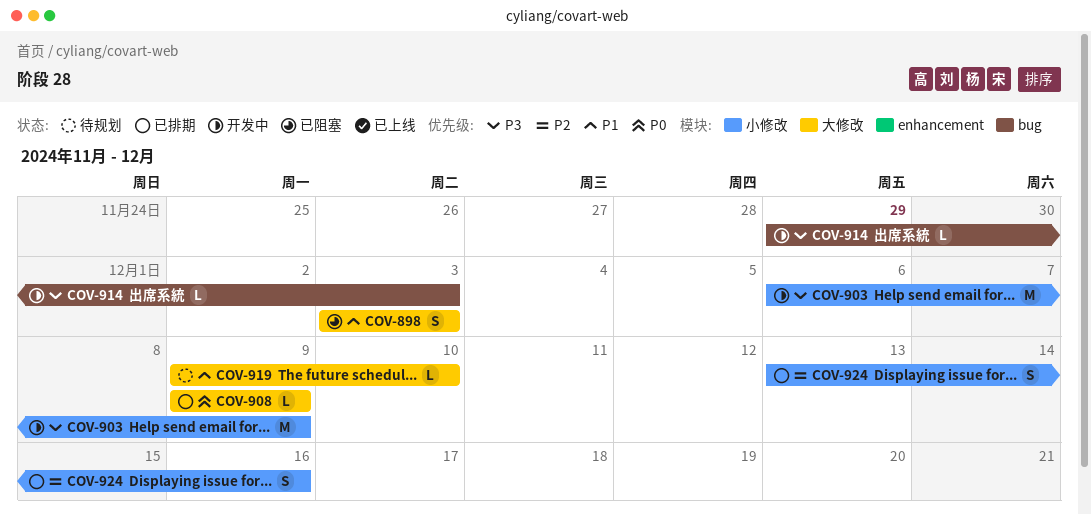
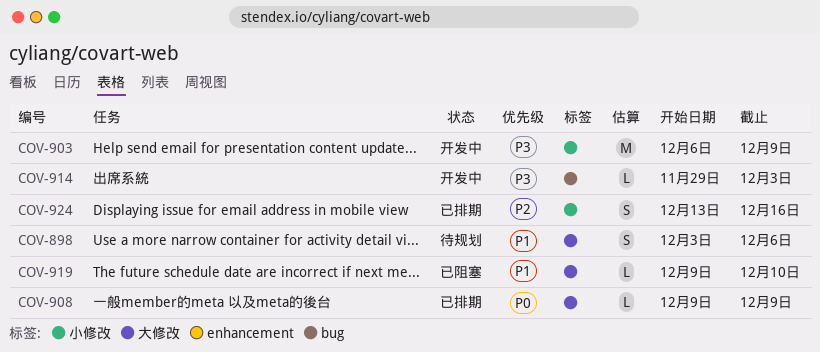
COV-898, status: 已阻塞 -> 待规划
COV-898, due: Dec 3 -> Dec 6
COV-919, status: 待规划 -> 已阻塞

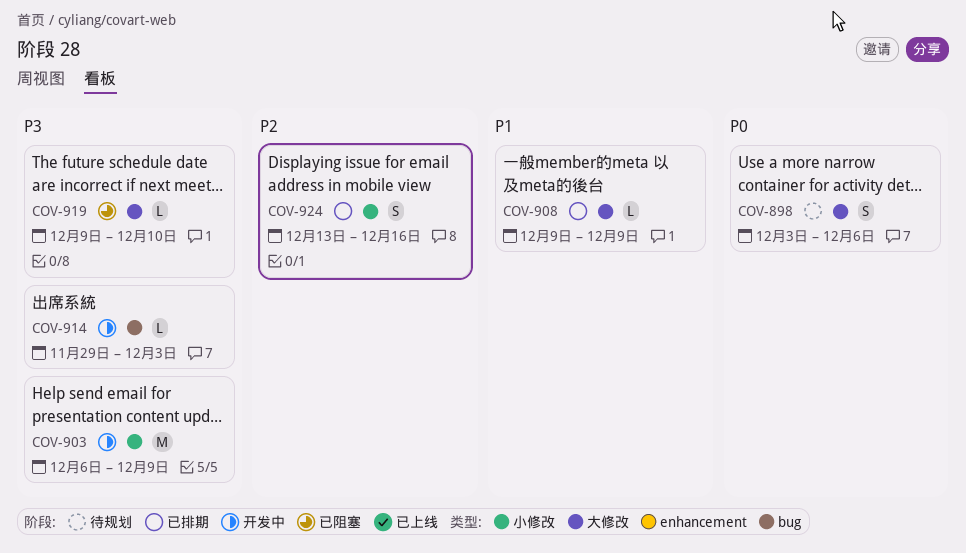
COV-898, priority: P1 -> P0
COV-908, priority: P0 -> P1
COV-919, priority: P1 -> P3

